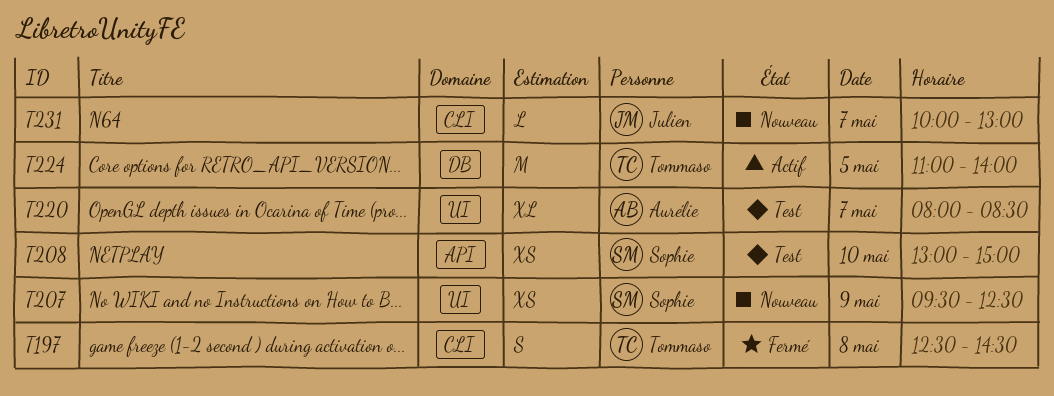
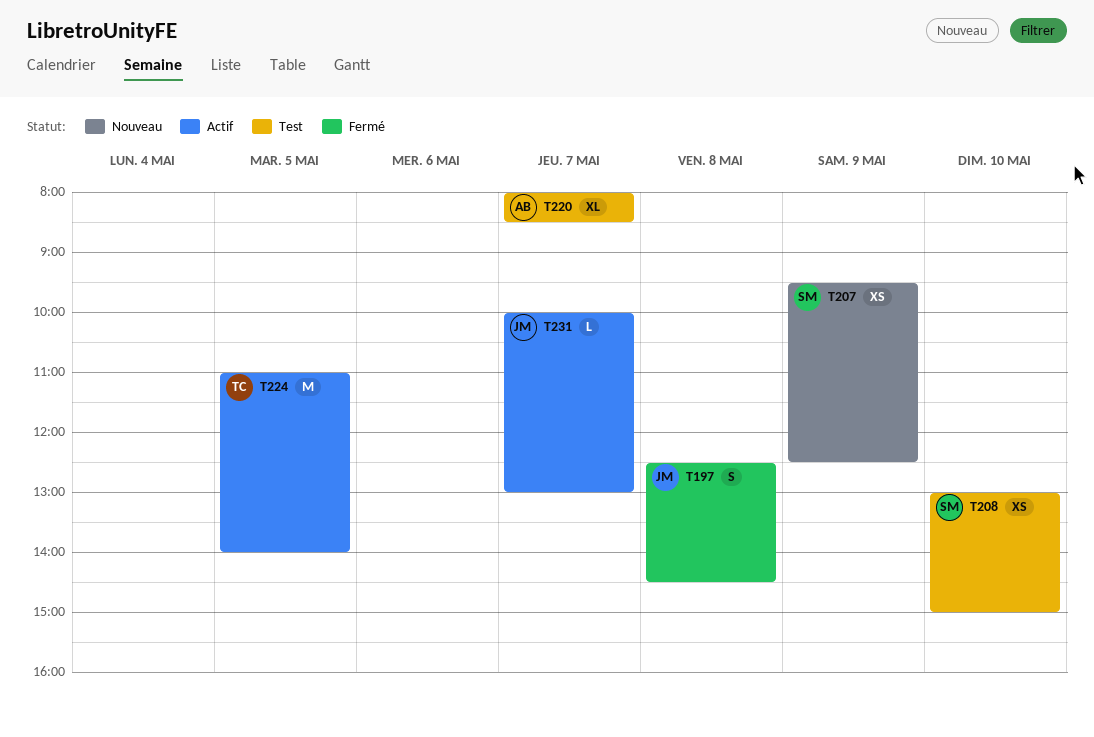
T197, owner: Tommaso -> Julien
T231, status: Nouveau -> Actif

